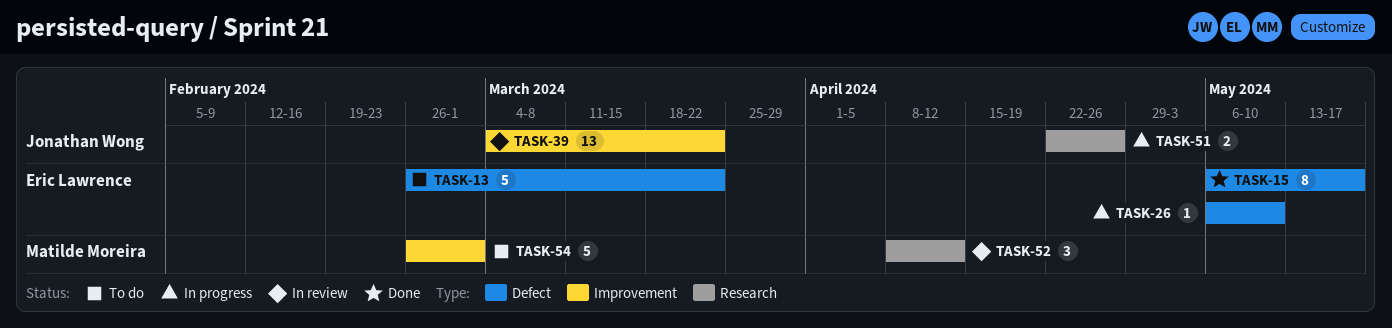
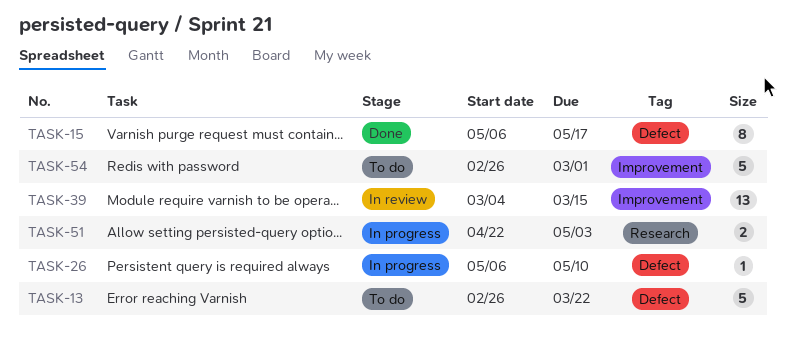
TASK-39, due: Mar 22 -> Mar 15
TASK-51, due: Apr 26 -> May 3
TASK-52: present -> none

